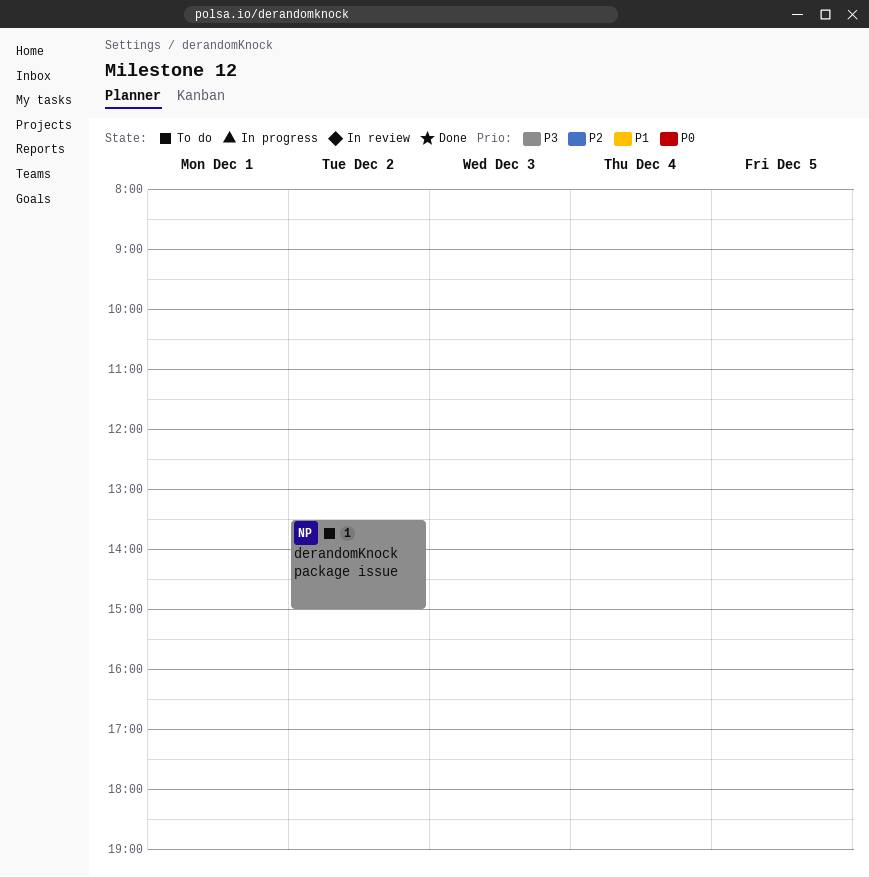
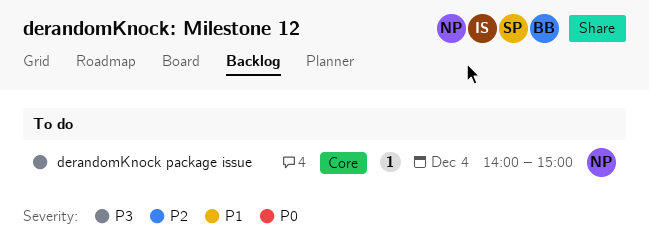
derandomKnock package issue, day: Dec 2 -> Dec 4
derandomKnock package issue, begins: 13:30 -> 14:00

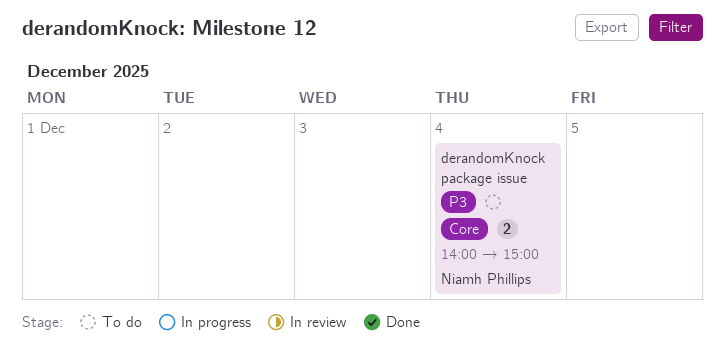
derandomKnock package issue, estimate: 1 -> 2

